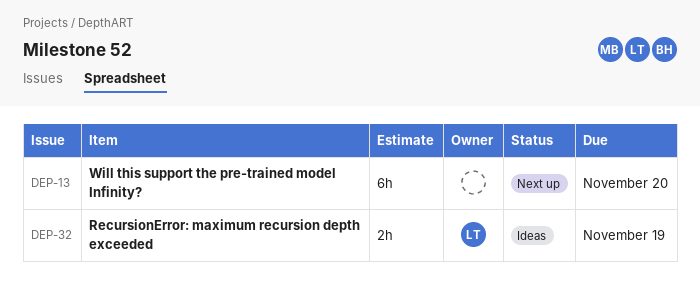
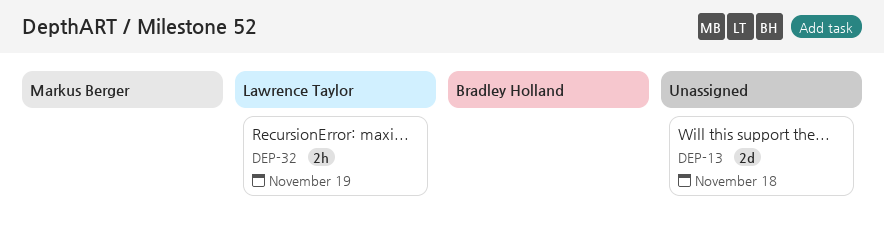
DEP-13, estimate: 6h -> 2d
DEP-13, due: Nov 20 -> Nov 18

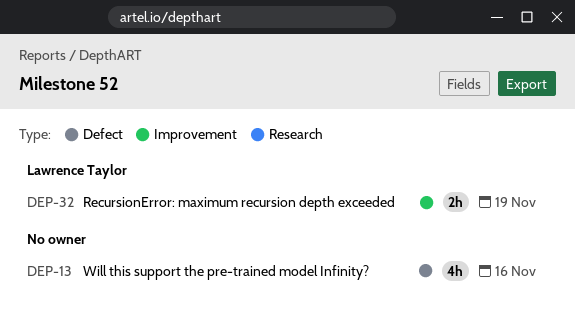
DEP-13, estimate: 2d -> 4h
DEP-13, due: Nov 18 -> Nov 16

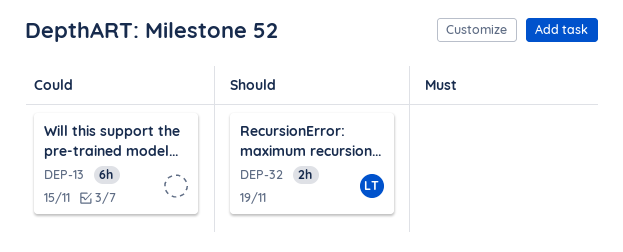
DEP-13, estimate: 4h -> 6h
DEP-13, due: Nov 16 -> Nov 15

